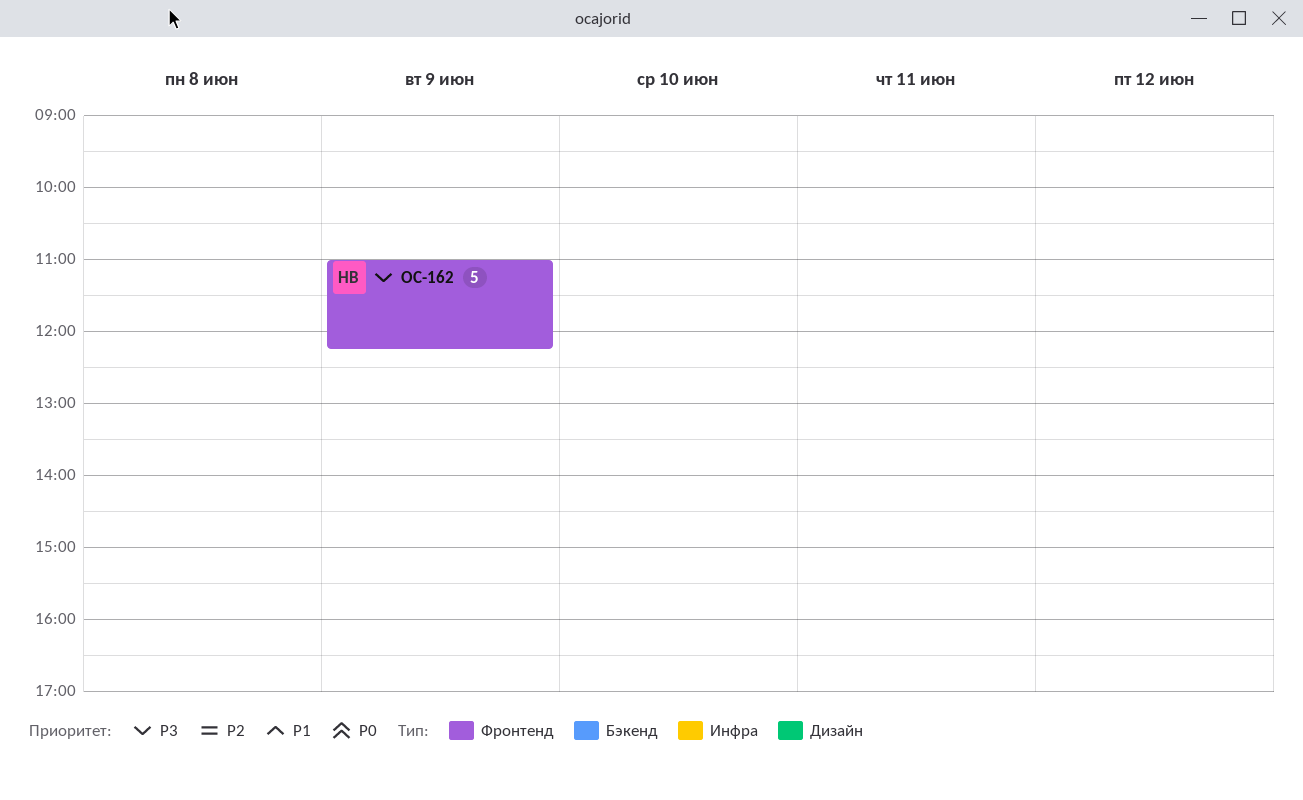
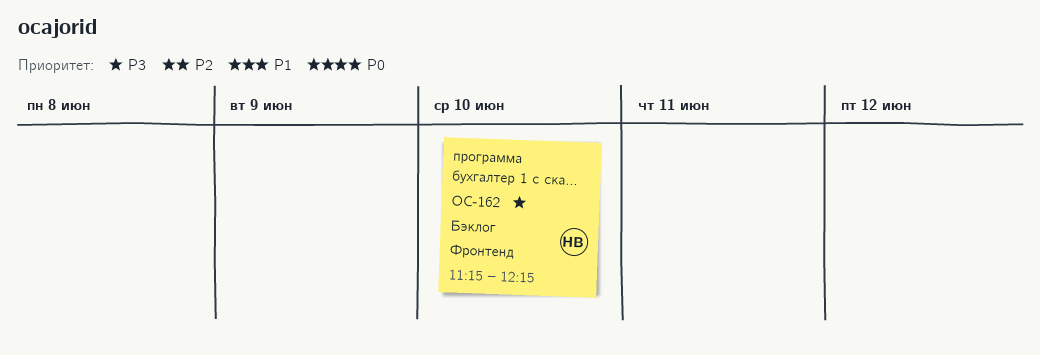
OC-162, day: Jun 9 -> Jun 10
OC-162, begins: 11:00 -> 11:15

